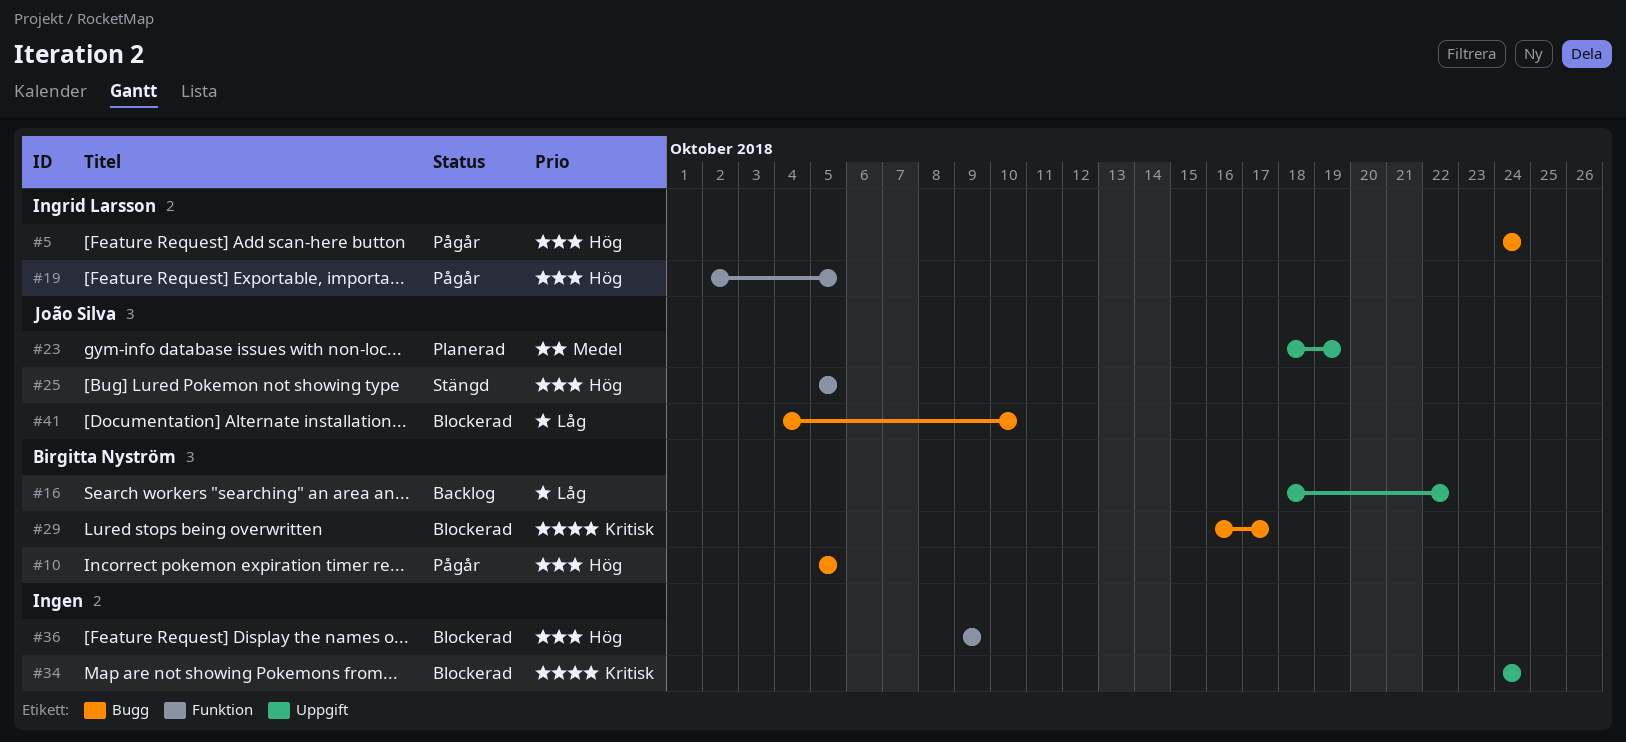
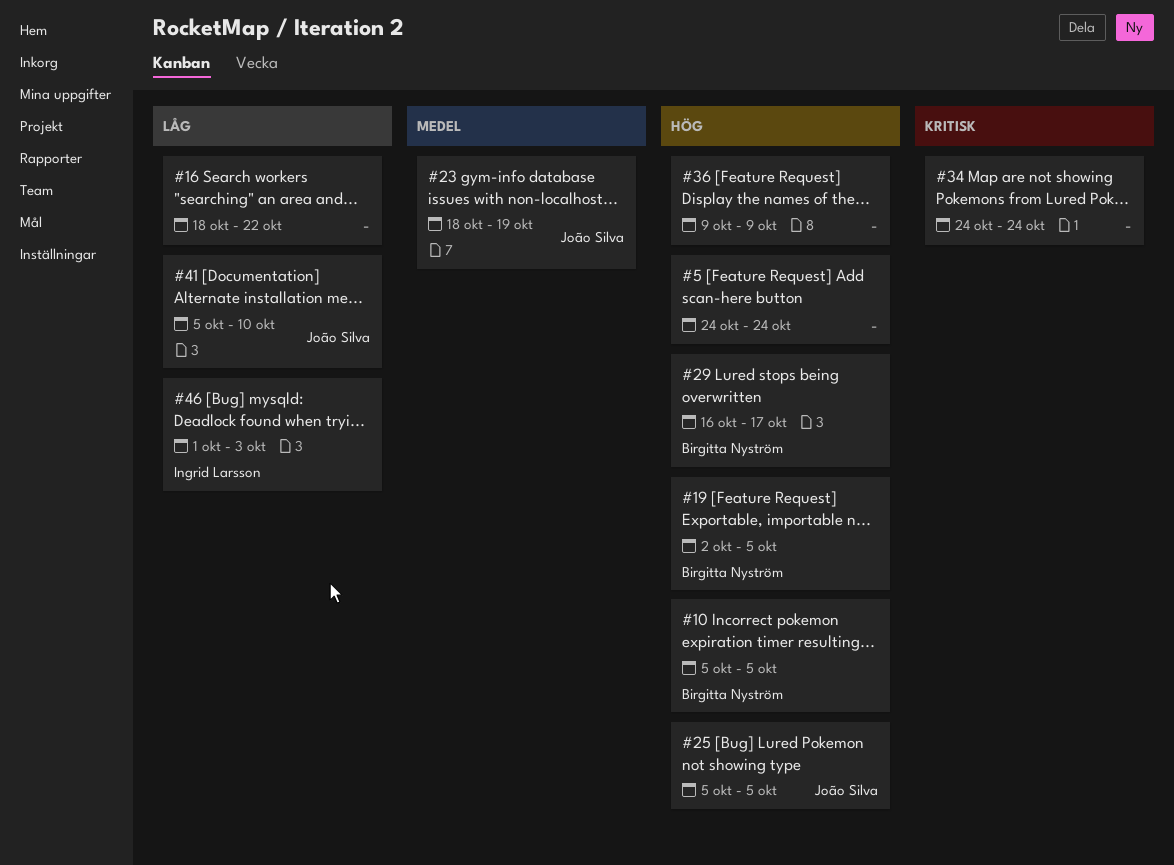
#5, owner: Ingrid Larsson -> none
#16, owner: Birgitta Nyström -> none
#19, owner: Ingrid Larsson -> Birgitta Nyström
#29, priority: Kritisk -> Hög
#41, start: Oct 4 -> Oct 5
#46: none -> present

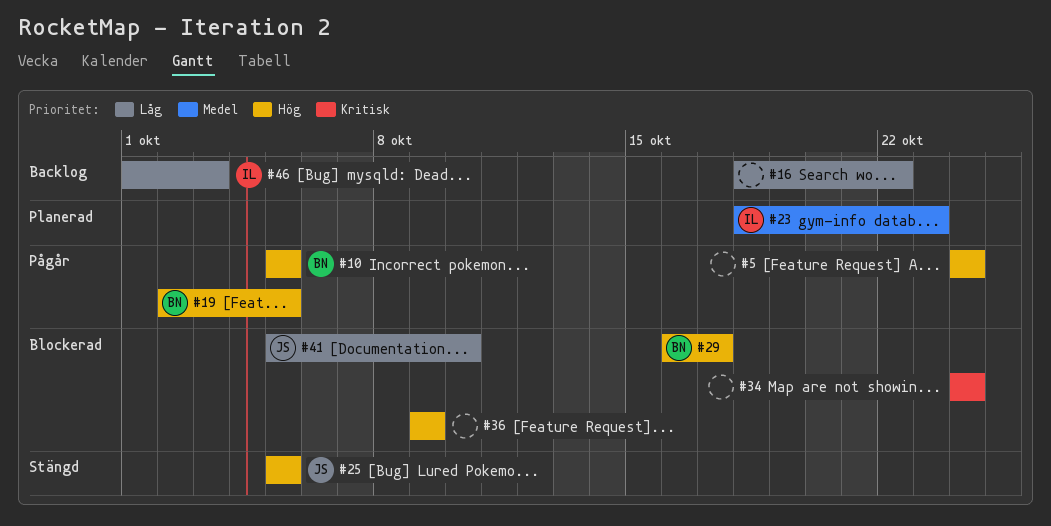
#23, owner: João Silva -> Ingrid Larsson
#23, due: Oct 19 -> Oct 23

